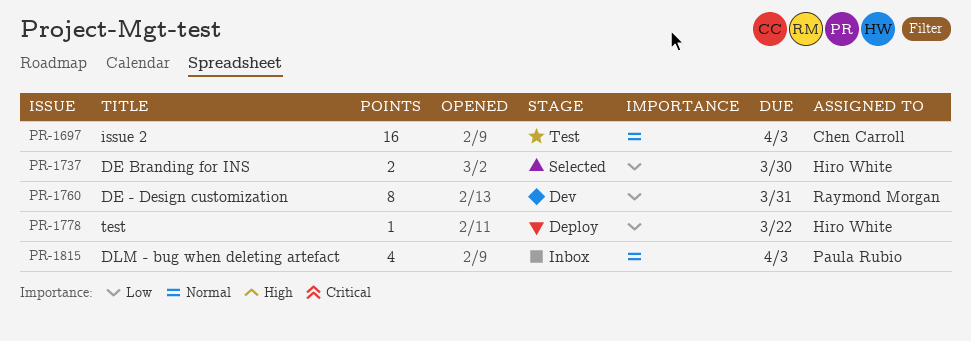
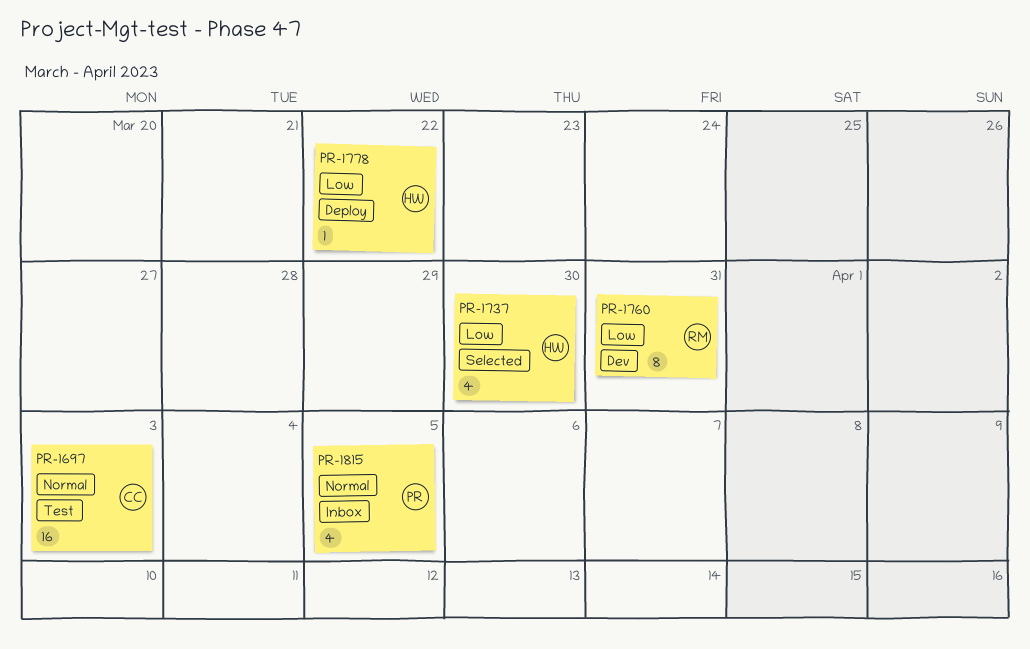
PR-1737, estimate: 2 -> 4
PR-1815, due: Apr 3 -> Apr 5

